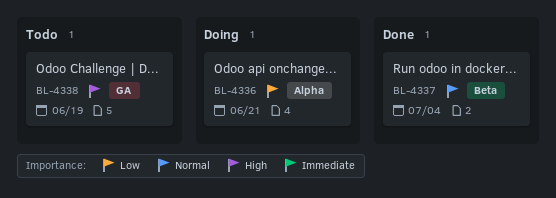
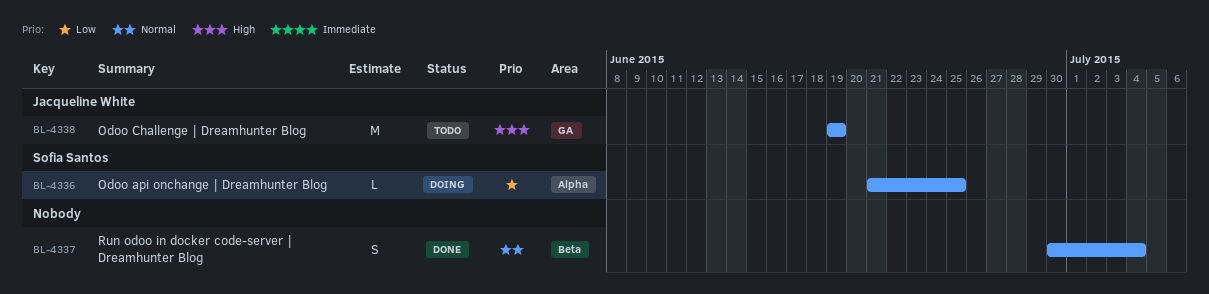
BL-4336, due: Jun 21 -> Jun 25

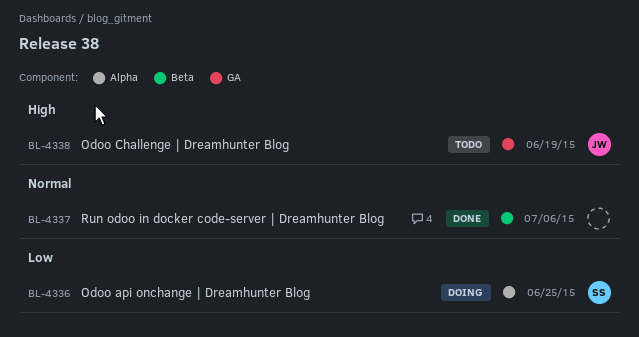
BL-4337, due: Jul 4 -> Jul 6

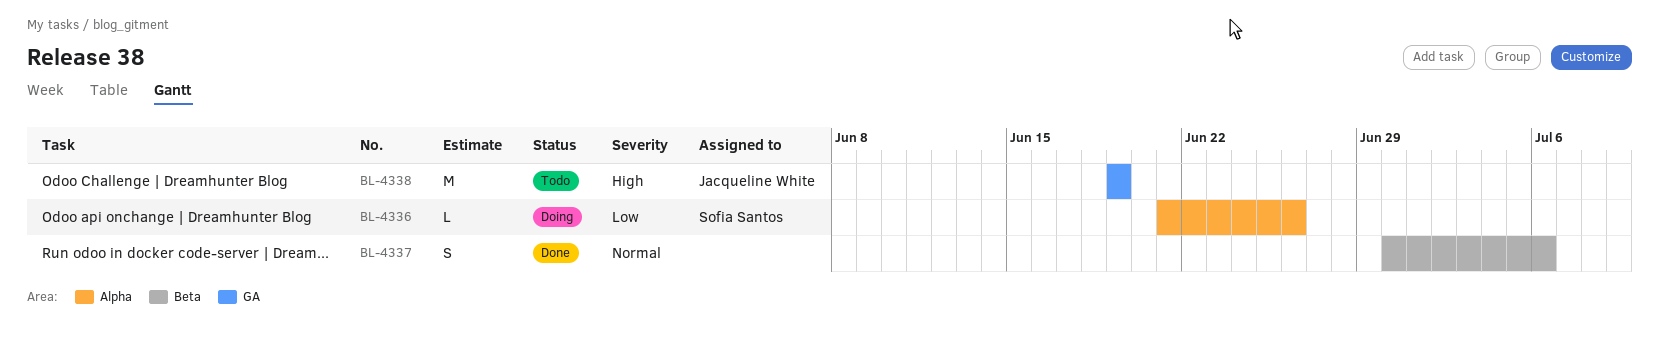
BL-4336, due: Jun 25 -> Jun 26

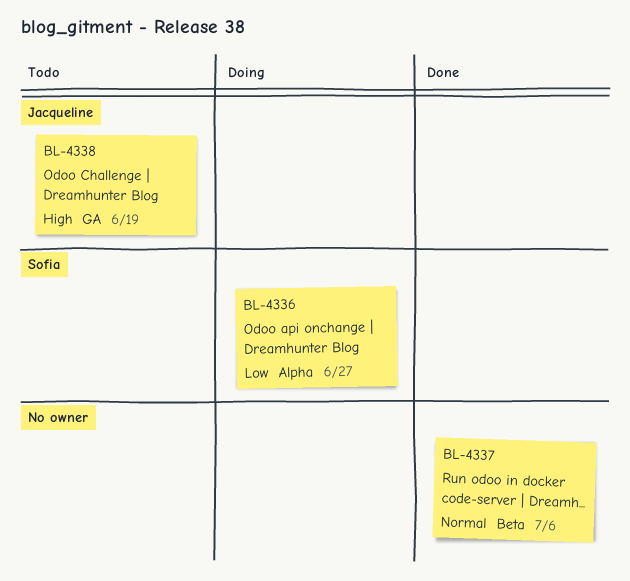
BL-4336, due: Jun 26 -> Jun 27

